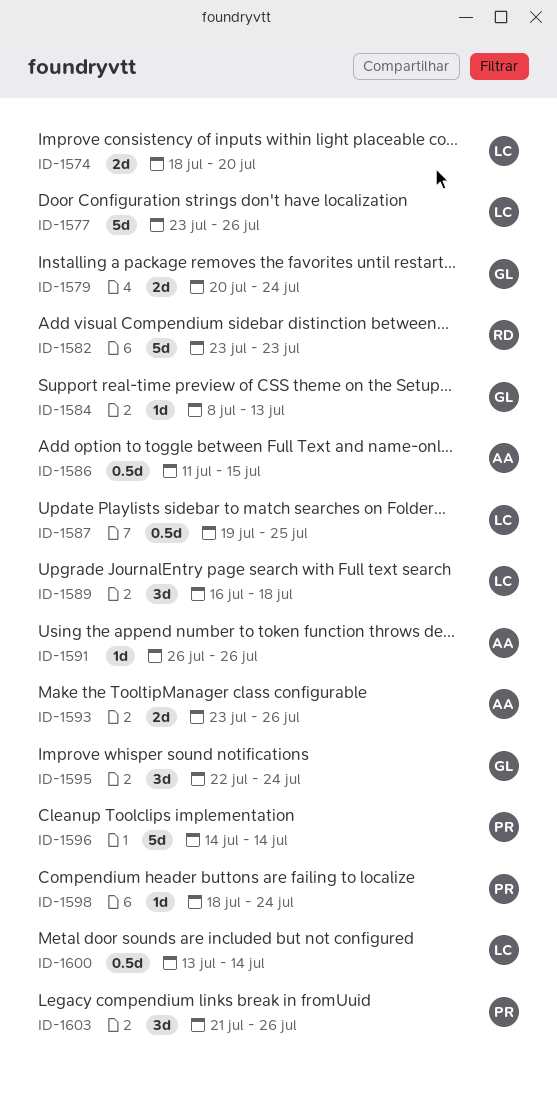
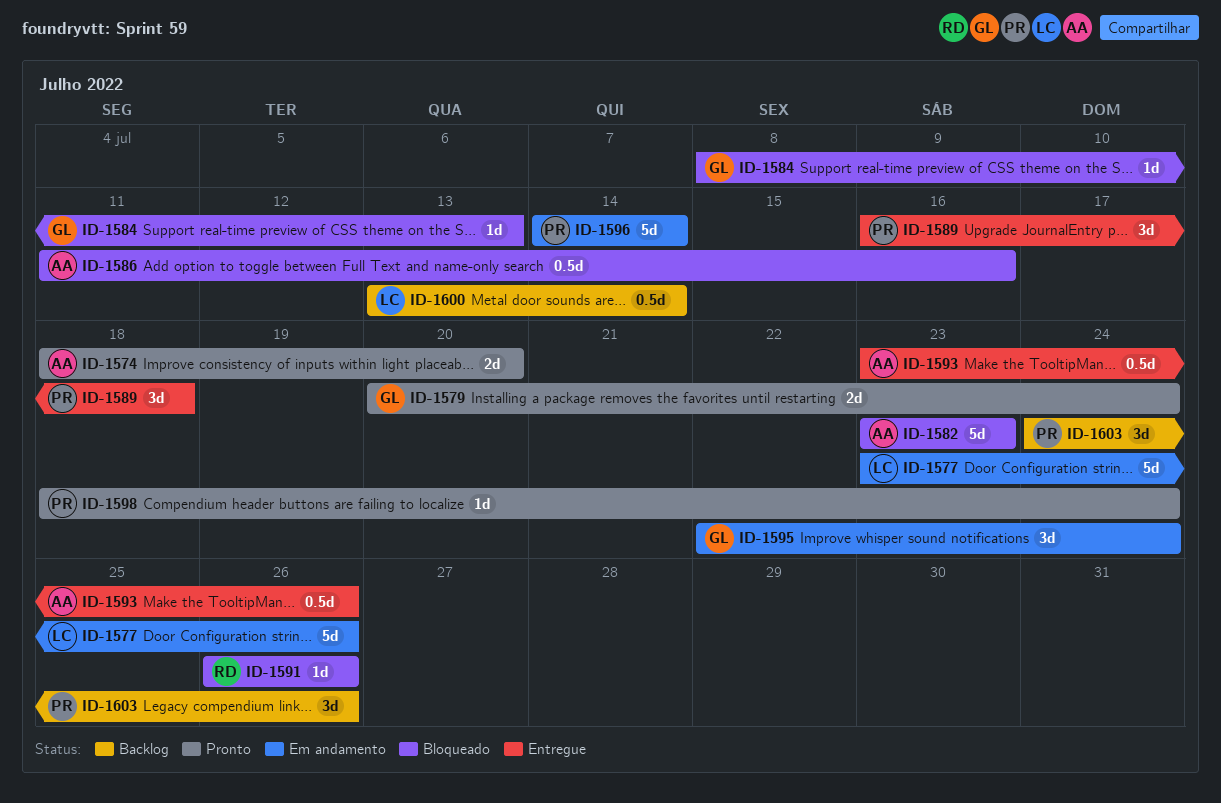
ID-1574, owner: LC -> AA
ID-1582, owner: RD -> AA
ID-1586, due: Jul 15 -> Jul 16
ID-1587: present -> none
ID-1589, owner: LC -> PR
ID-1591, owner: AA -> RD
ID-1593, estimate: 2d -> 0.5d
ID-1603, start: Jul 21 -> Jul 24

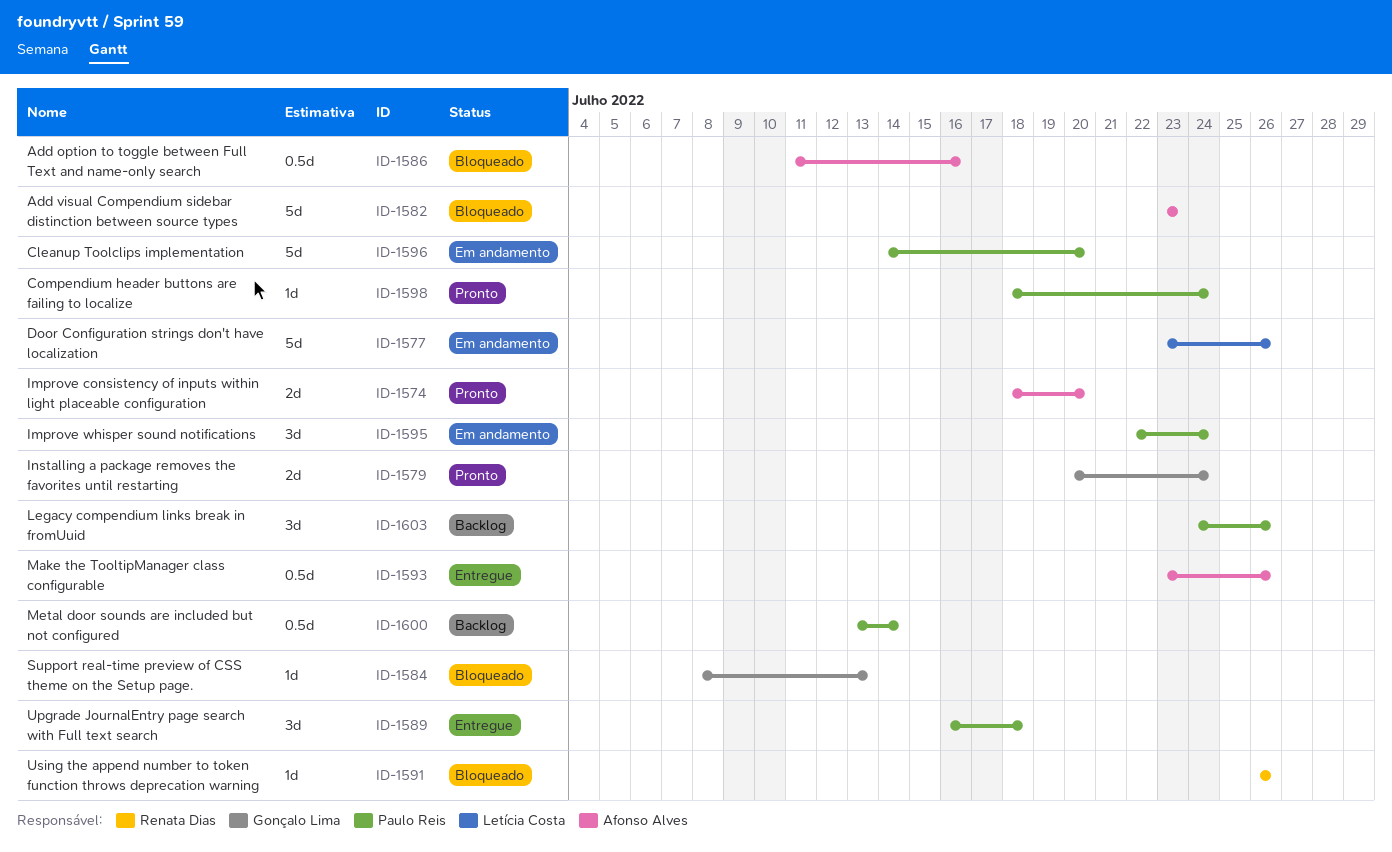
ID-1595, owner: Gonçalo Lima -> Paulo Reis
ID-1596, due: Jul 14 -> Jul 20
ID-1600, owner: Letícia Costa -> Paulo Reis

